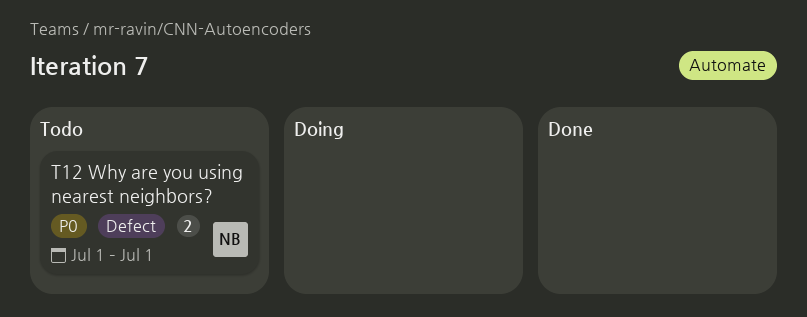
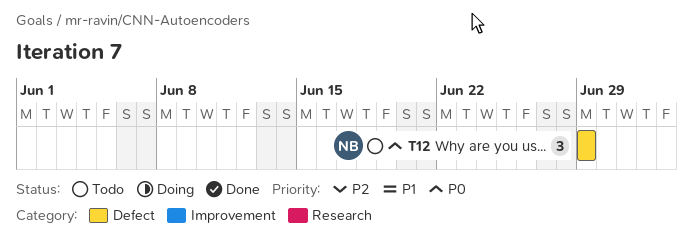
T12, estimate: 2 -> 3
T12, start: Jul 1 -> Jun 29
T12, due: Jul 1 -> Jun 29

